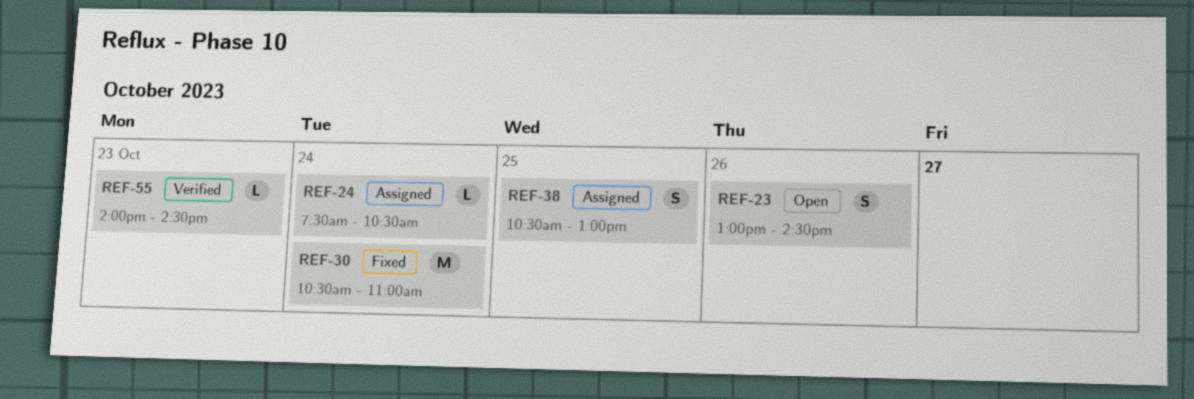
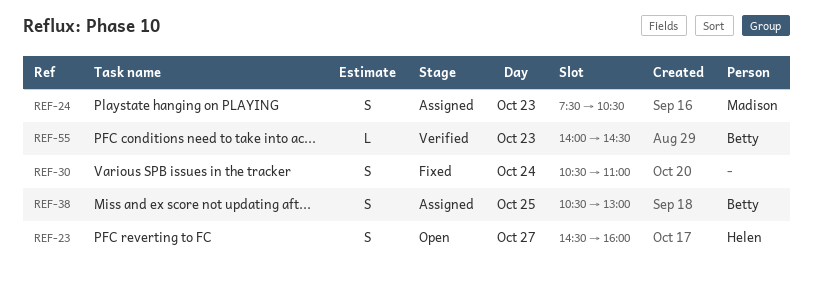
REF-23, day: Oct 26 -> Oct 27
REF-23, begins: 13:00 -> 14:30
REF-23, ends: 14:30 -> 16:00
REF-24, estimate: L -> S
REF-24, day: Oct 24 -> Oct 23
REF-30, estimate: M -> S

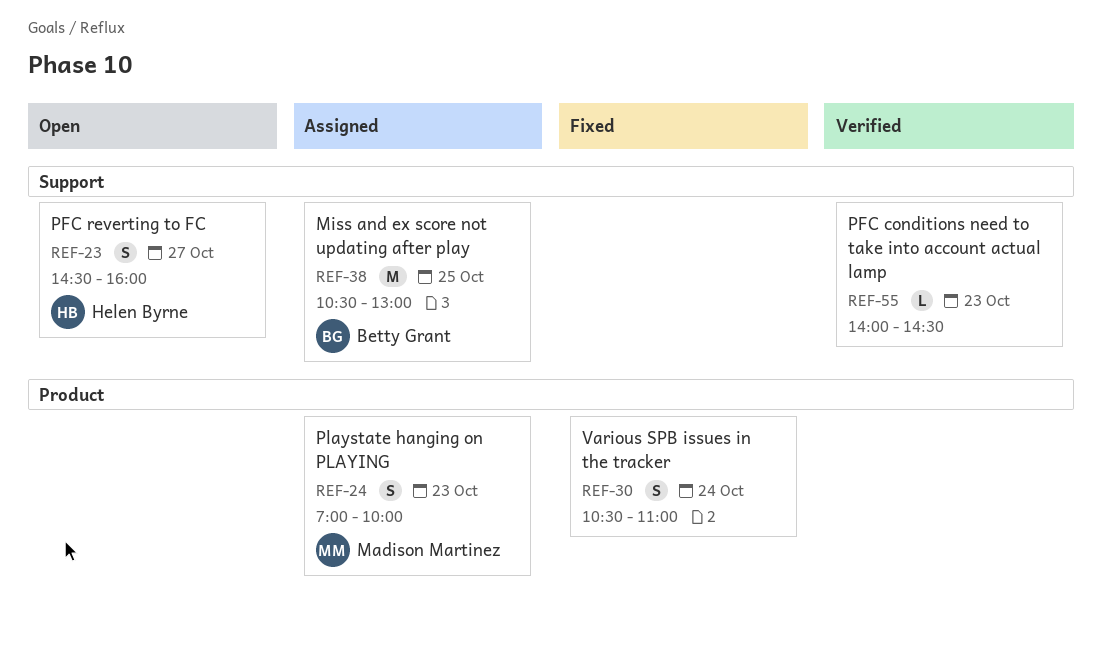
REF-24, begins: 07:30 -> 07:00
REF-24, ends: 10:30 -> 10:00
REF-38, estimate: S -> M
REF-55, owner: Betty Grant -> none

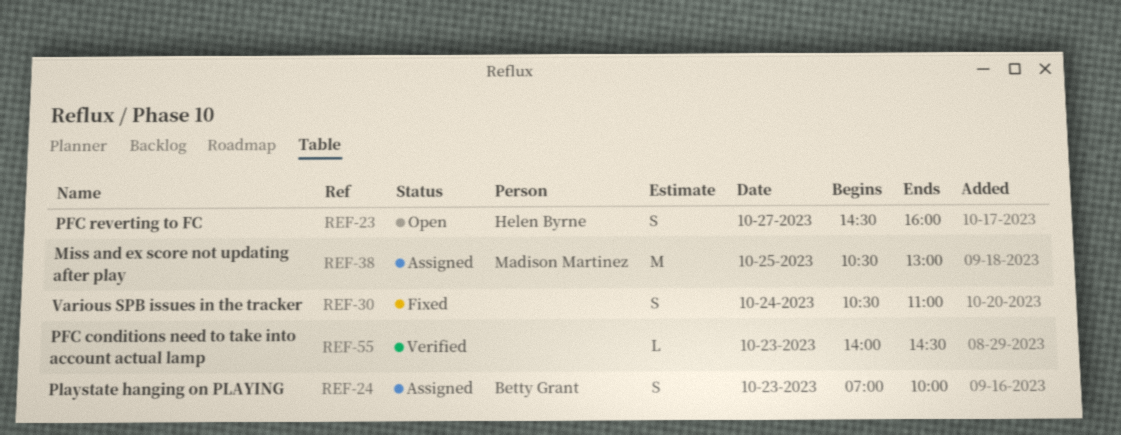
REF-24, owner: Madison Martinez -> Betty Grant
REF-38, owner: Betty Grant -> Madison Martinez

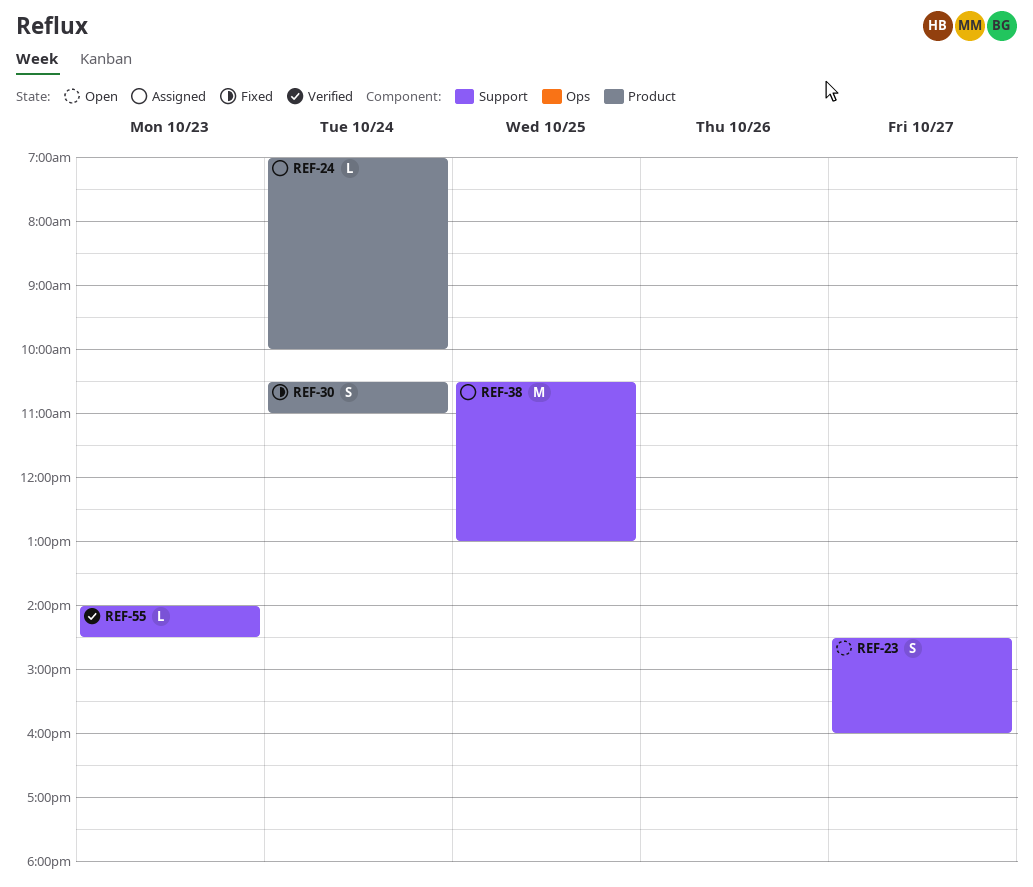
REF-24, estimate: S -> L
REF-24, day: Oct 23 -> Oct 24

